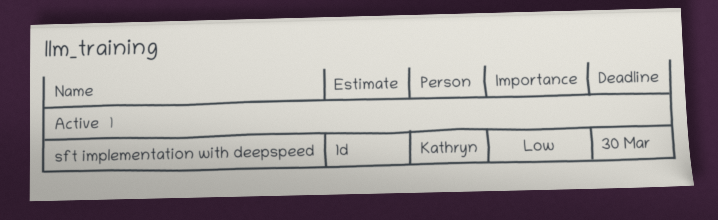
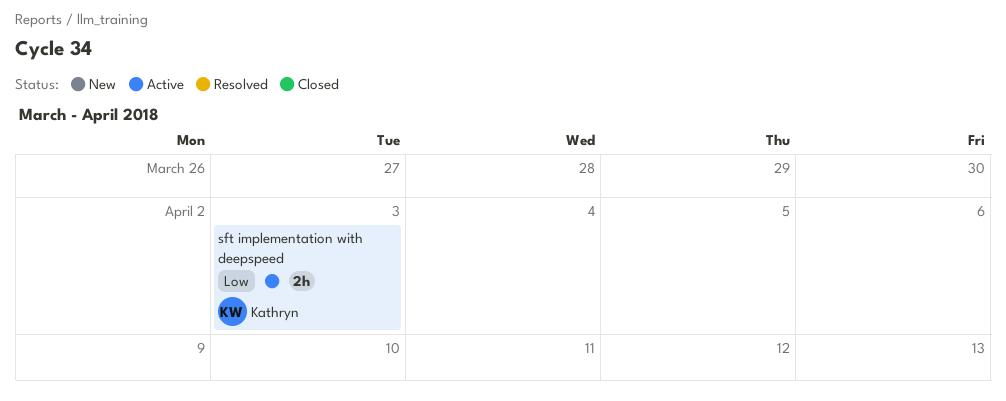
sft implementation with deepspeed, estimate: 1d -> 2h
sft implementation with deepspeed, due: Mar 30 -> Apr 3

